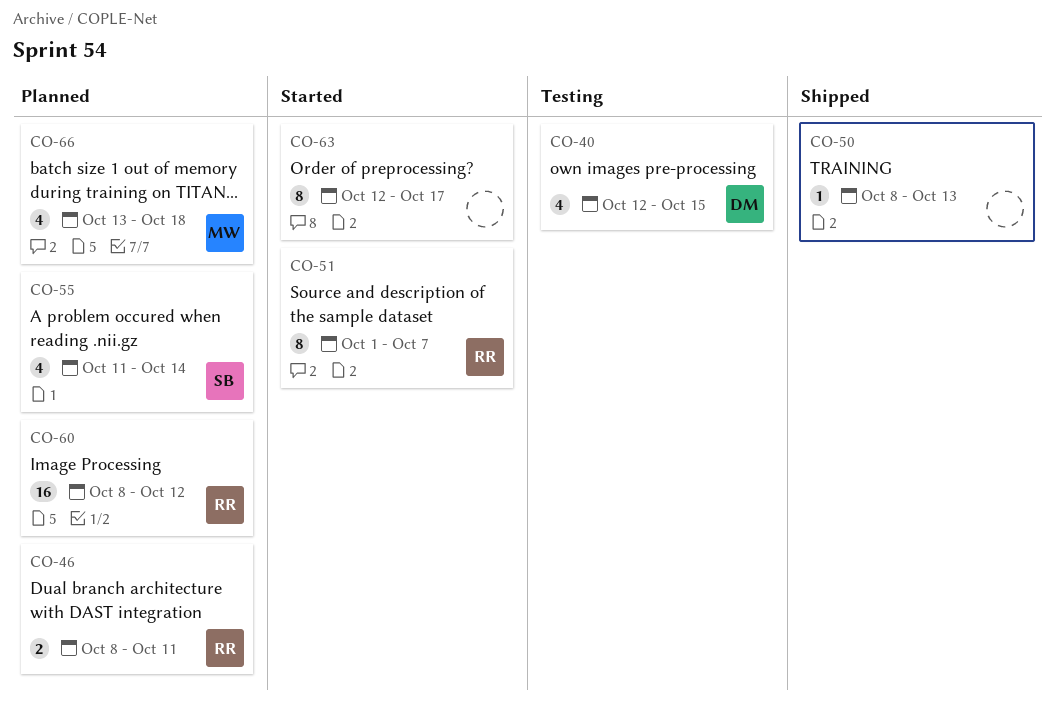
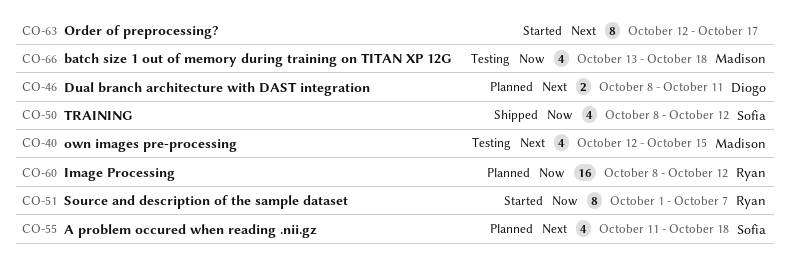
CO-40, owner: Diogo -> Madison
CO-46, owner: Ryan -> Diogo
CO-50, owner: none -> Sofia
CO-50, estimate: 1 -> 4
CO-50, due: Oct 13 -> Oct 12
CO-55, due: Oct 14 -> Oct 18
CO-66, status: Planned -> Testing

